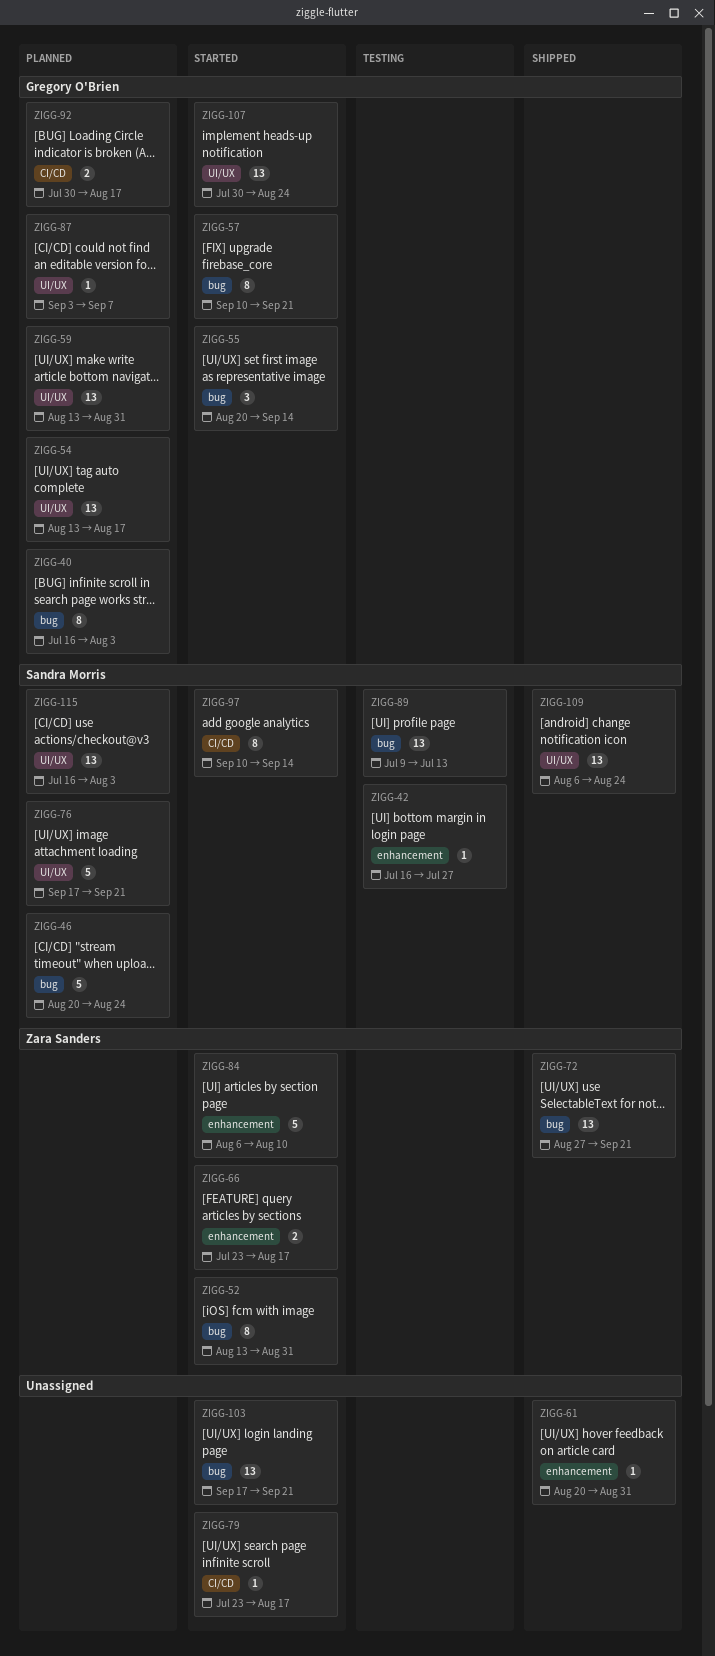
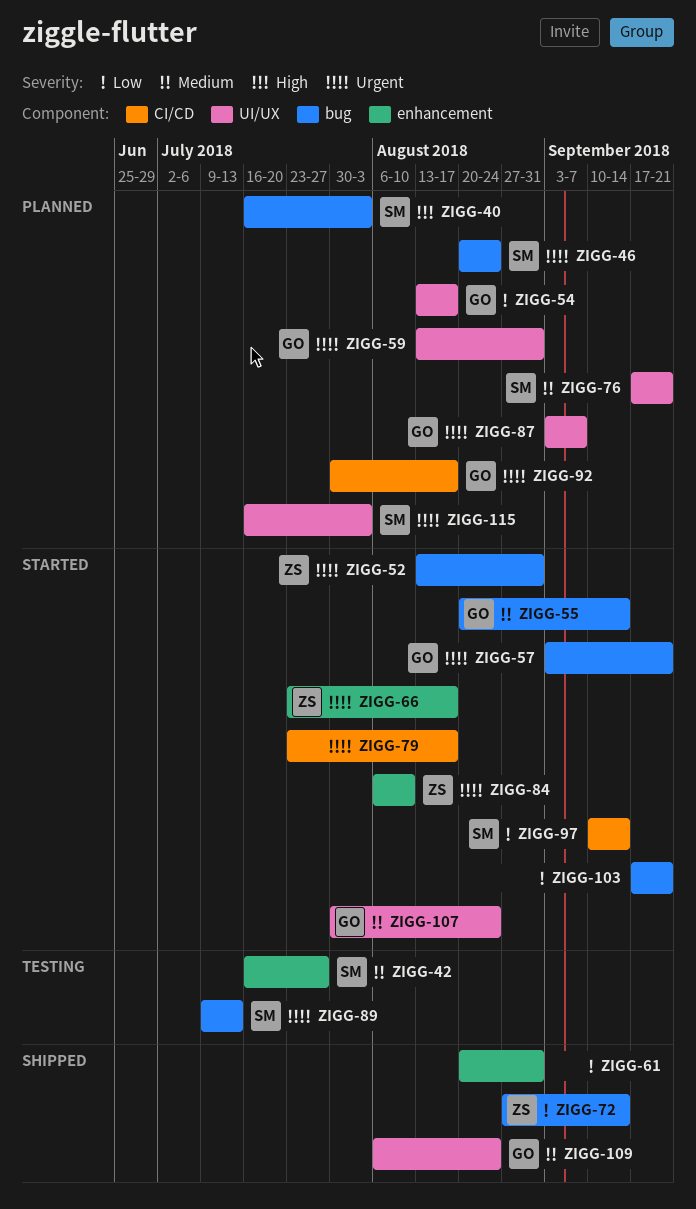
ZIGG-40, owner: Gregory O'Brien -> Sandra Morris
ZIGG-57, start: Sep 10 -> Sep 3
ZIGG-72, due: Sep 21 -> Sep 14
ZIGG-109, owner: Sandra Morris -> Gregory O'Brien

